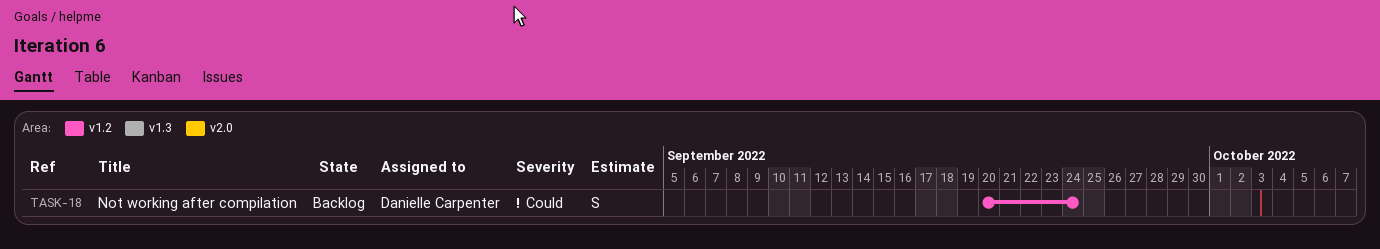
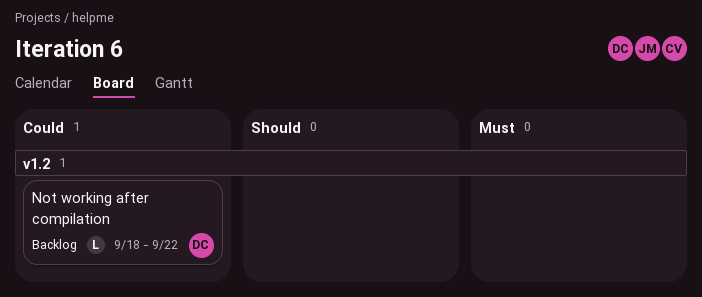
Not working after compilation, estimate: S -> L
Not working after compilation, start: Sep 20 -> Sep 18
Not working after compilation, due: Sep 24 -> Sep 22

